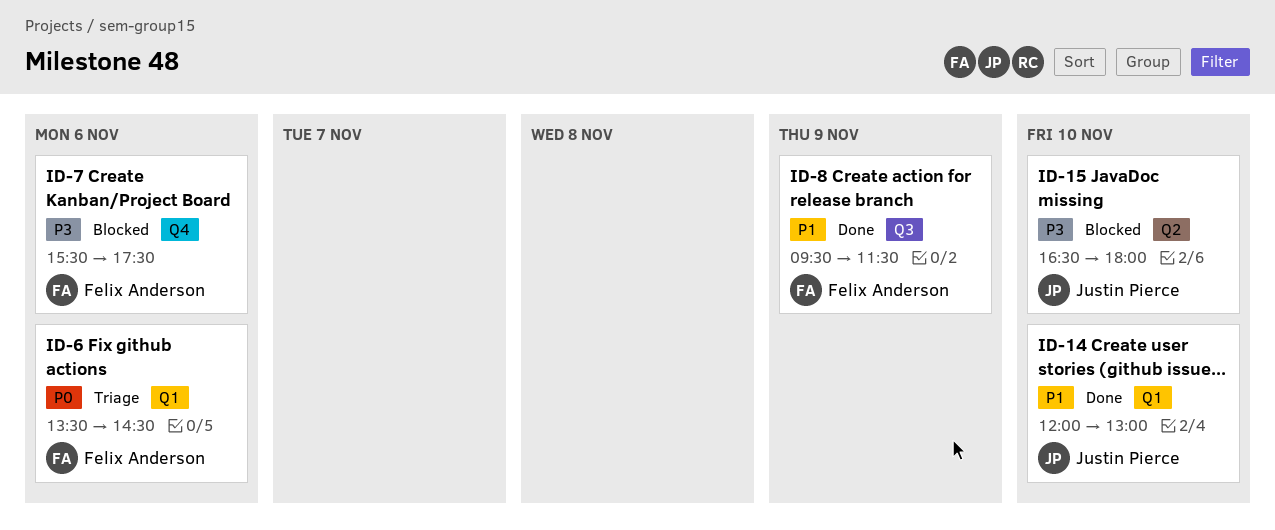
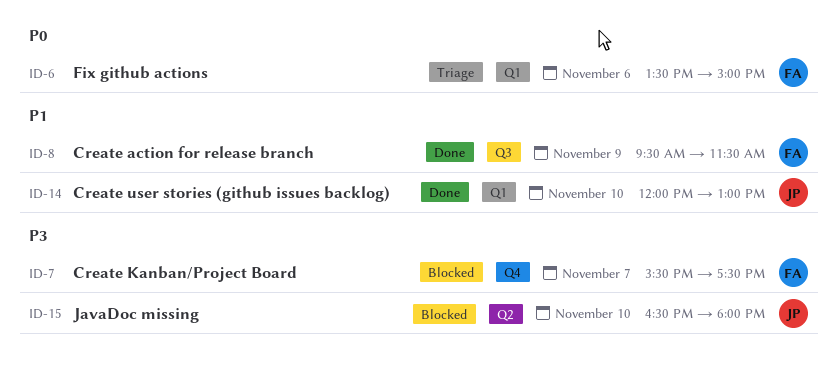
ID-6, ends: 14:30 -> 15:00
ID-7, day: Nov 6 -> Nov 7

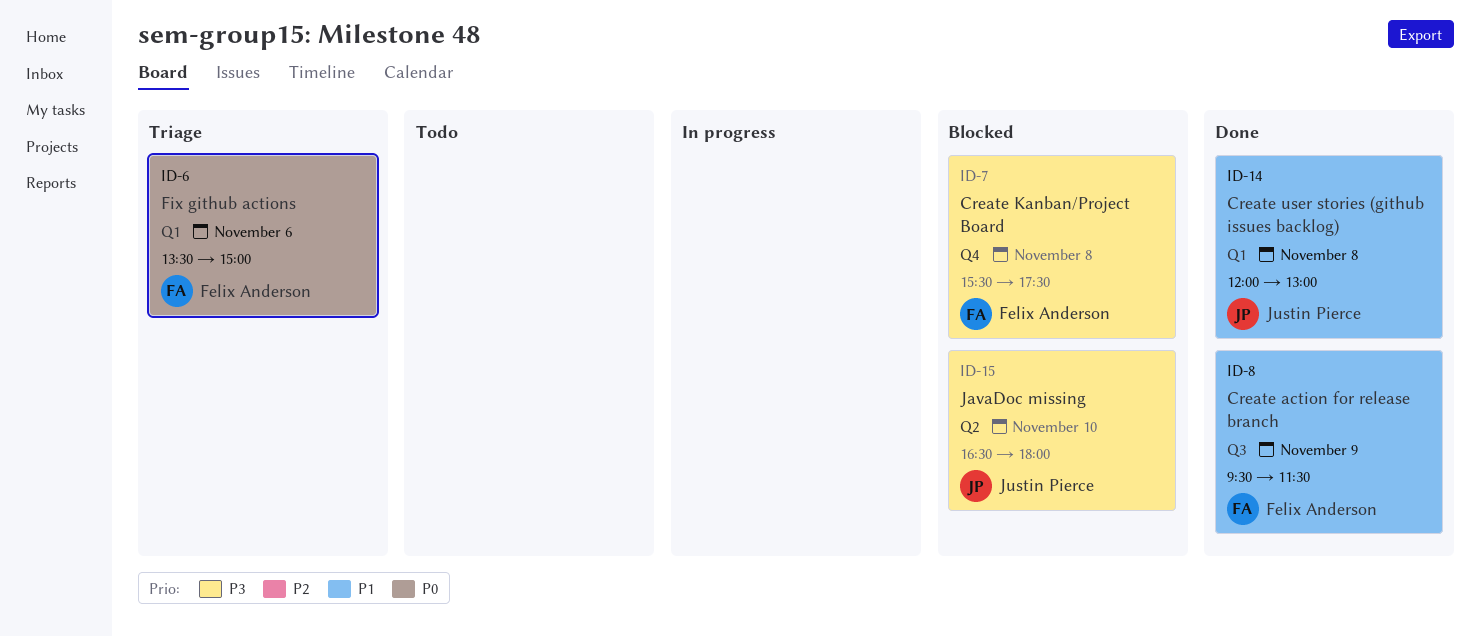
ID-7, day: Nov 7 -> Nov 8
ID-14, day: Nov 10 -> Nov 8

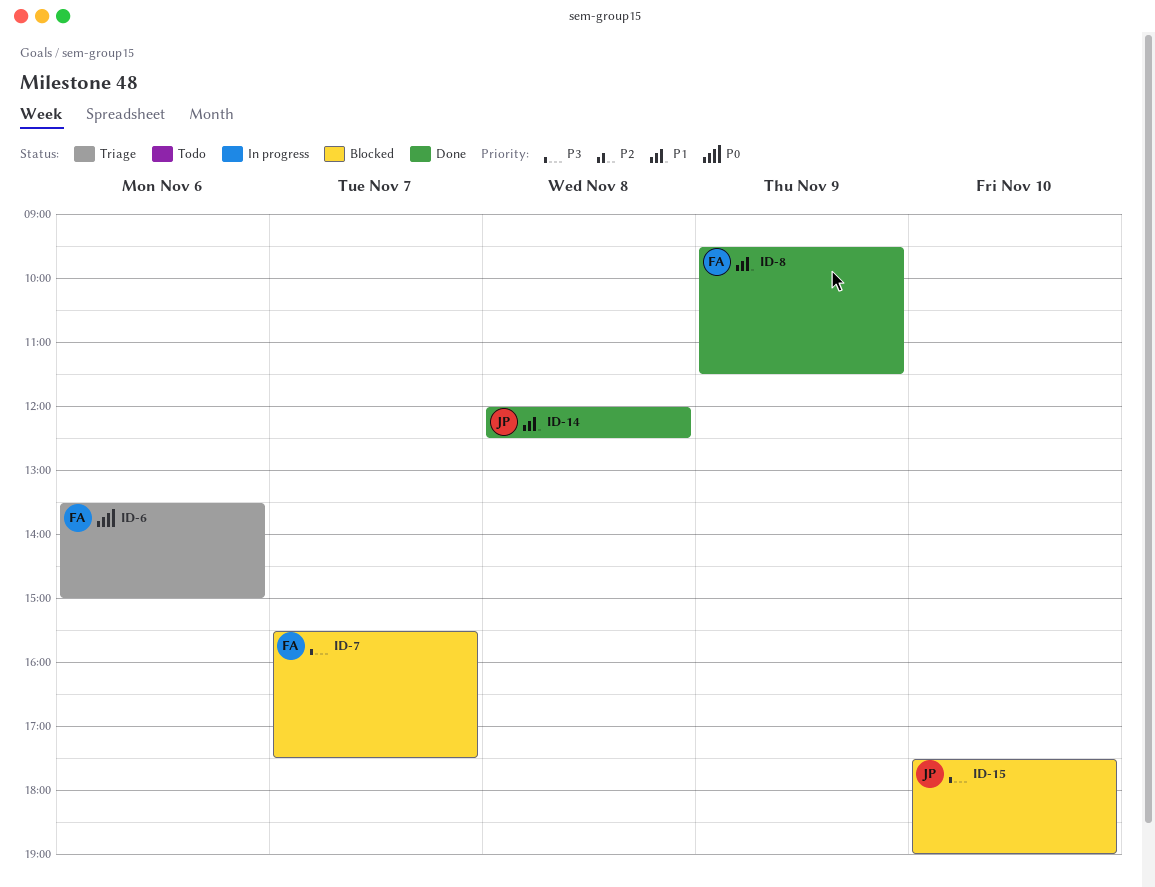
ID-7, day: Nov 8 -> Nov 7
ID-14, ends: 13:00 -> 12:30
ID-15, begins: 16:30 -> 17:30
ID-15, ends: 18:00 -> 19:00

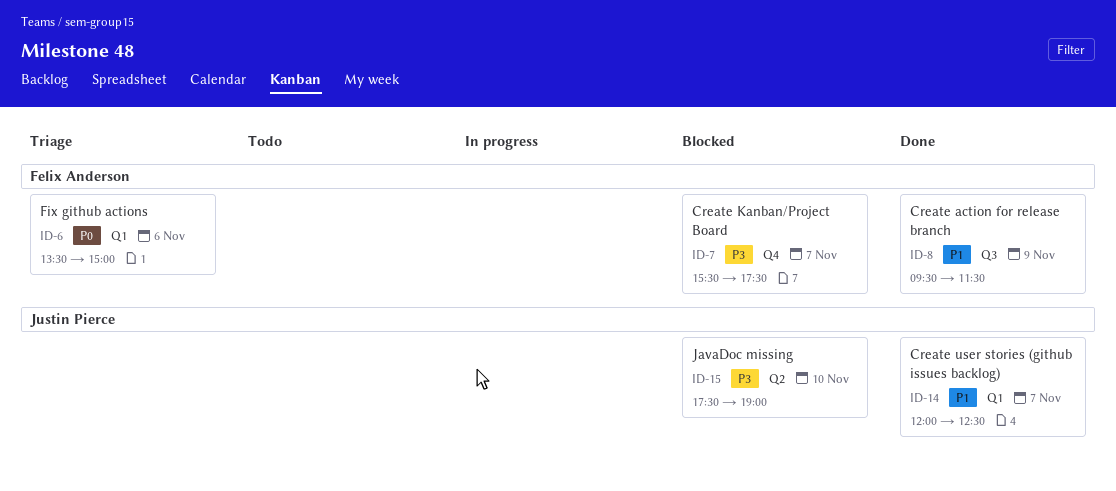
ID-14, day: Nov 8 -> Nov 7

